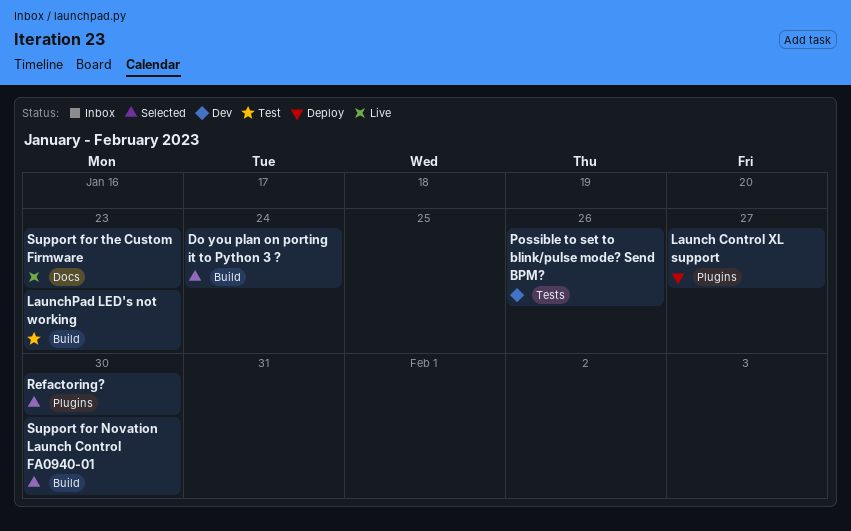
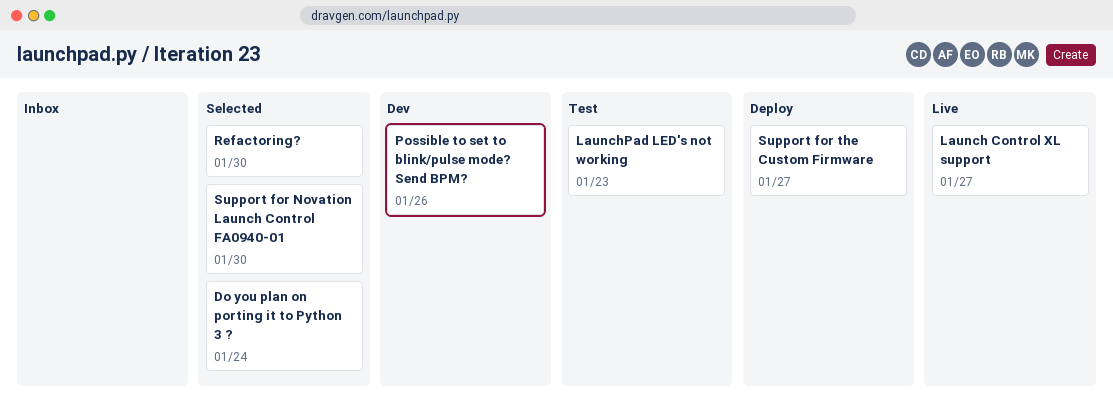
Launch Control XL support, status: Deploy -> Live
Support for the Custom Firmware, status: Live -> Deploy
Support for the Custom Firmware, due: Jan 23 -> Jan 27

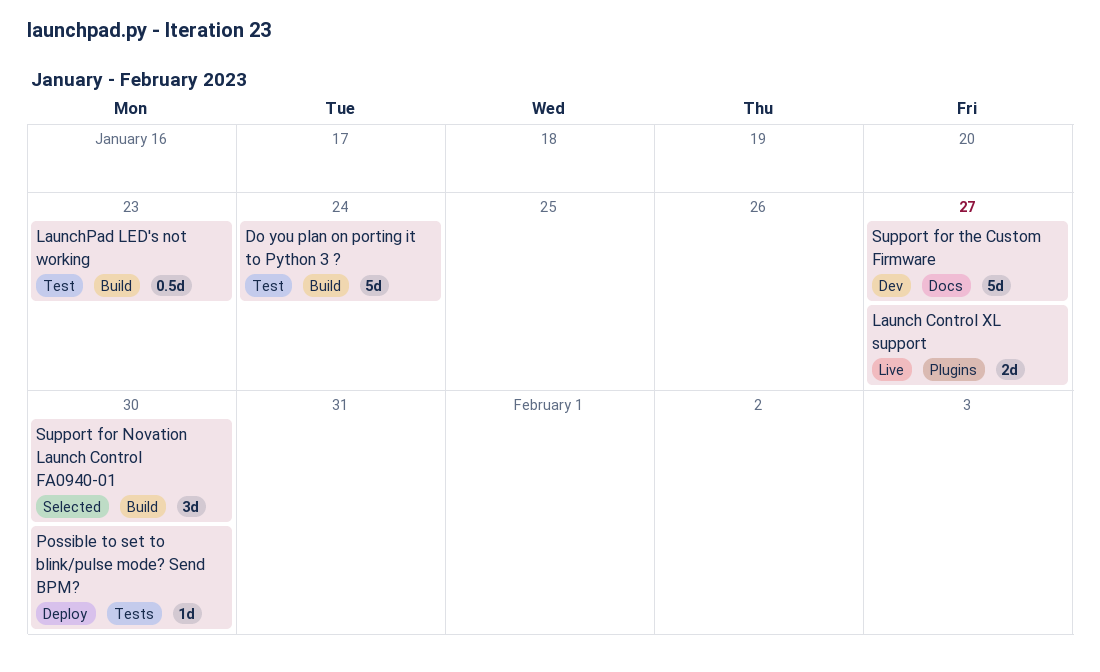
Do you plan on porting it to Python 3 ?, status: Selected -> Test
Possible to set to blink/pulse mode? Send BPM?, status: Dev -> Deploy
Possible to set to blink/pulse mode? Send BPM?, due: Jan 26 -> Jan 30
Refactoring?: present -> none
Support for the Custom Firmware, status: Deploy -> Dev

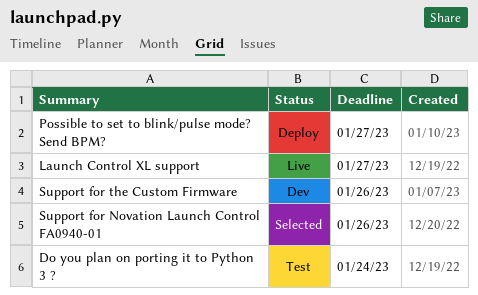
LaunchPad LED's not working: present -> none
Possible to set to blink/pulse mode? Send BPM?, due: Jan 30 -> Jan 27
Support for Novation Launch Control FA0940-01, due: Jan 30 -> Jan 26
Support for the Custom Firmware, due: Jan 27 -> Jan 26

